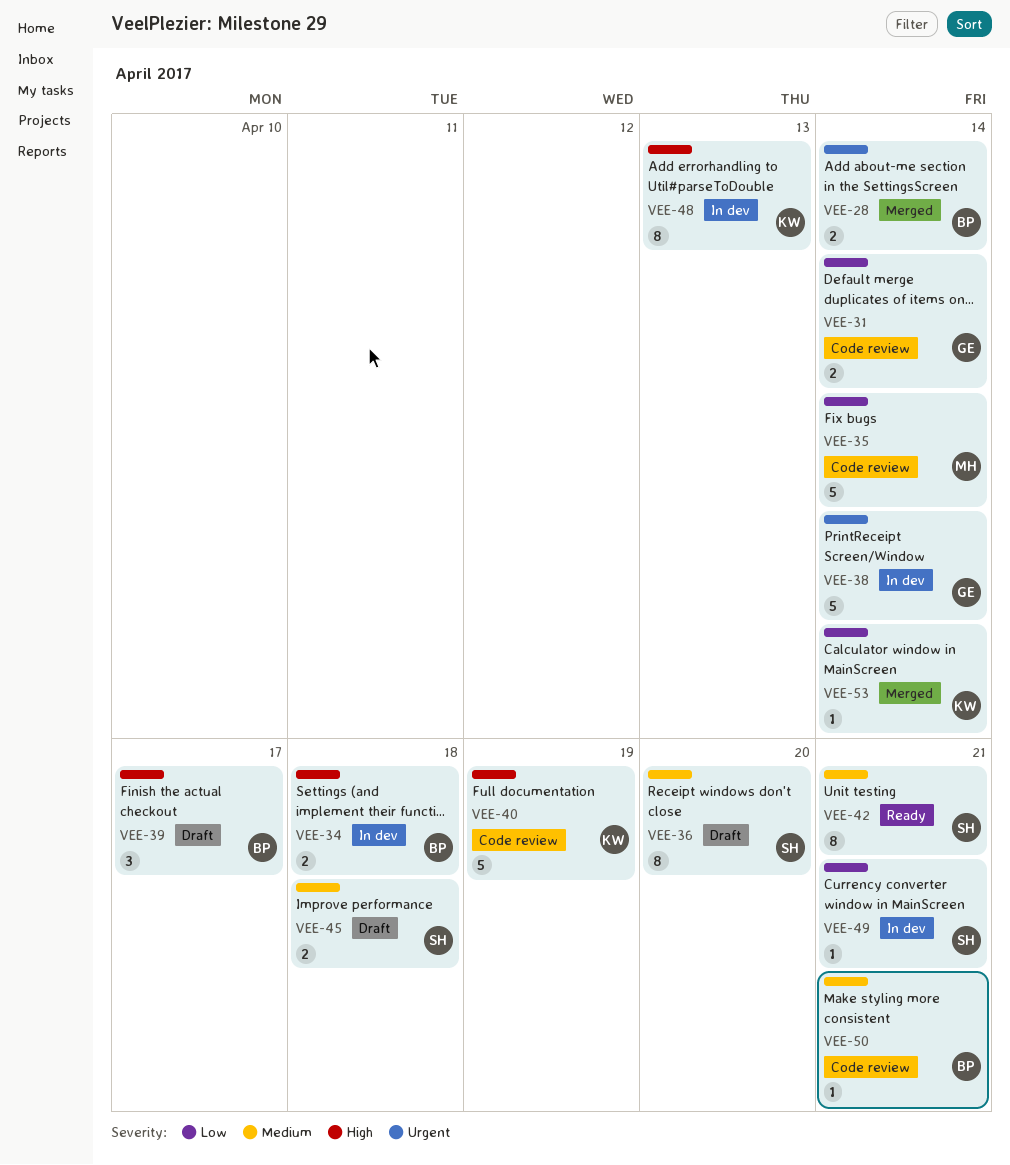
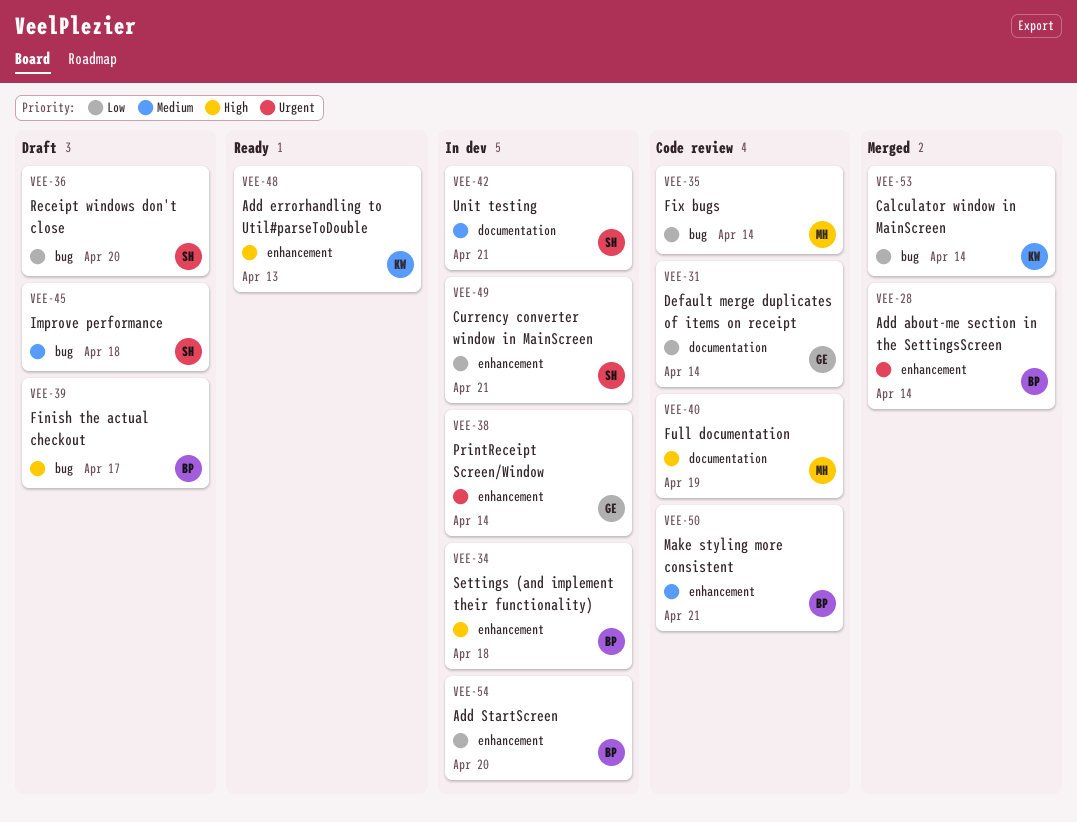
VEE-36, priority: Medium -> Low
VEE-40, owner: KW -> MH
VEE-42, status: Ready -> In dev
VEE-48, status: In dev -> Ready
VEE-54: none -> present

